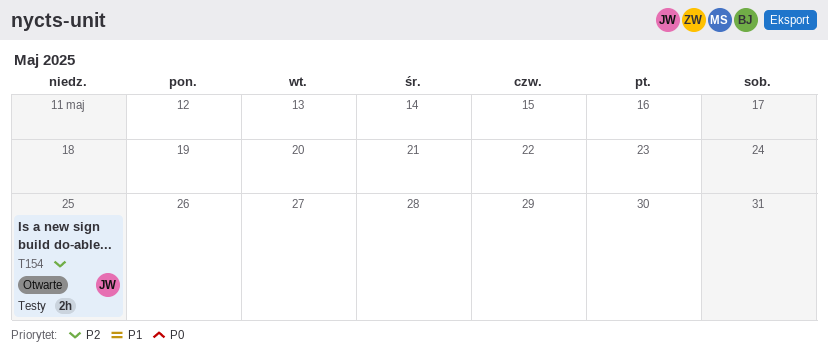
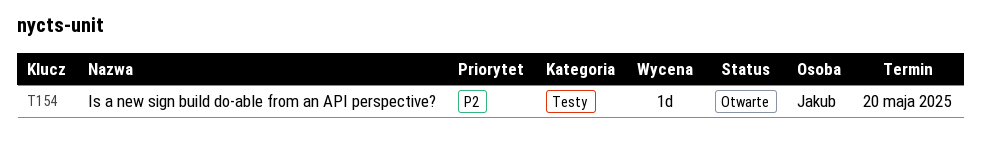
T154, estimate: 2h -> 1d
T154, due: May 25 -> May 20

